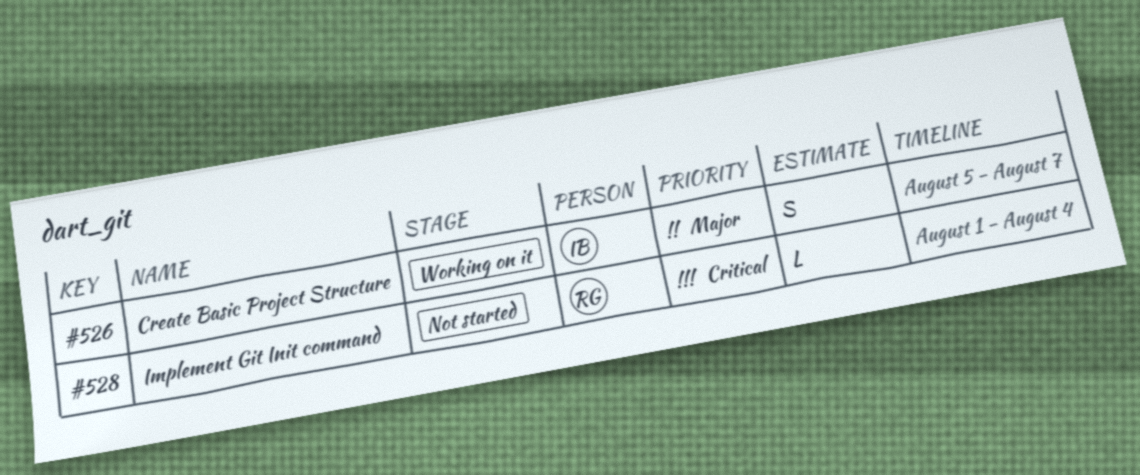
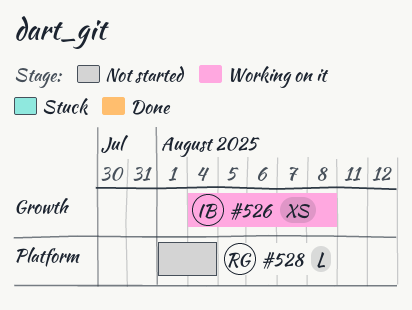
#526, estimate: S -> XS
#526, start: Aug 5 -> Aug 4
#526, due: Aug 7 -> Aug 8

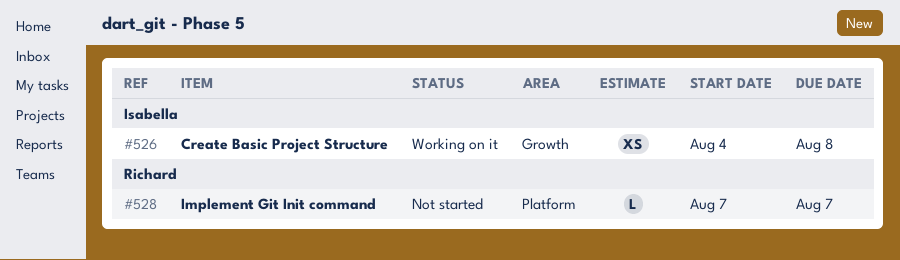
#528, start: Aug 1 -> Aug 7
#528, due: Aug 4 -> Aug 7

